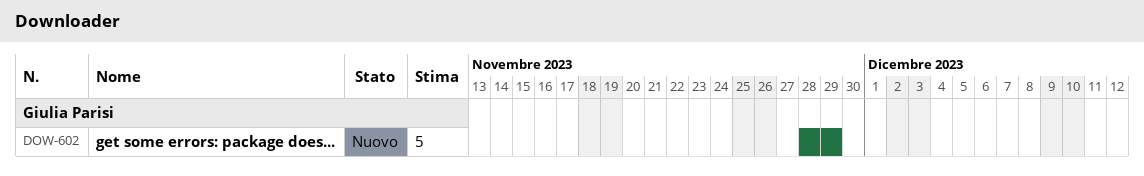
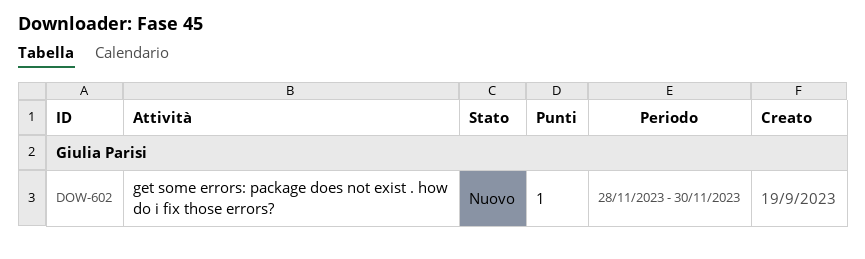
DOW-602, estimate: 5 -> 1
DOW-602, due: Nov 29 -> Nov 30

